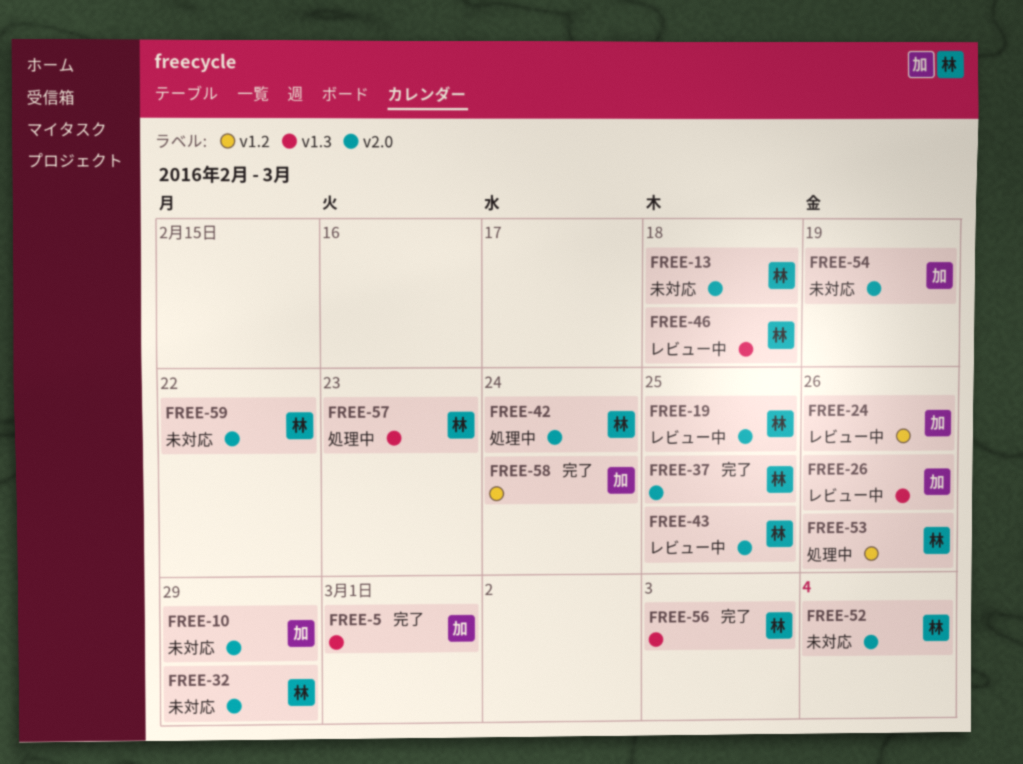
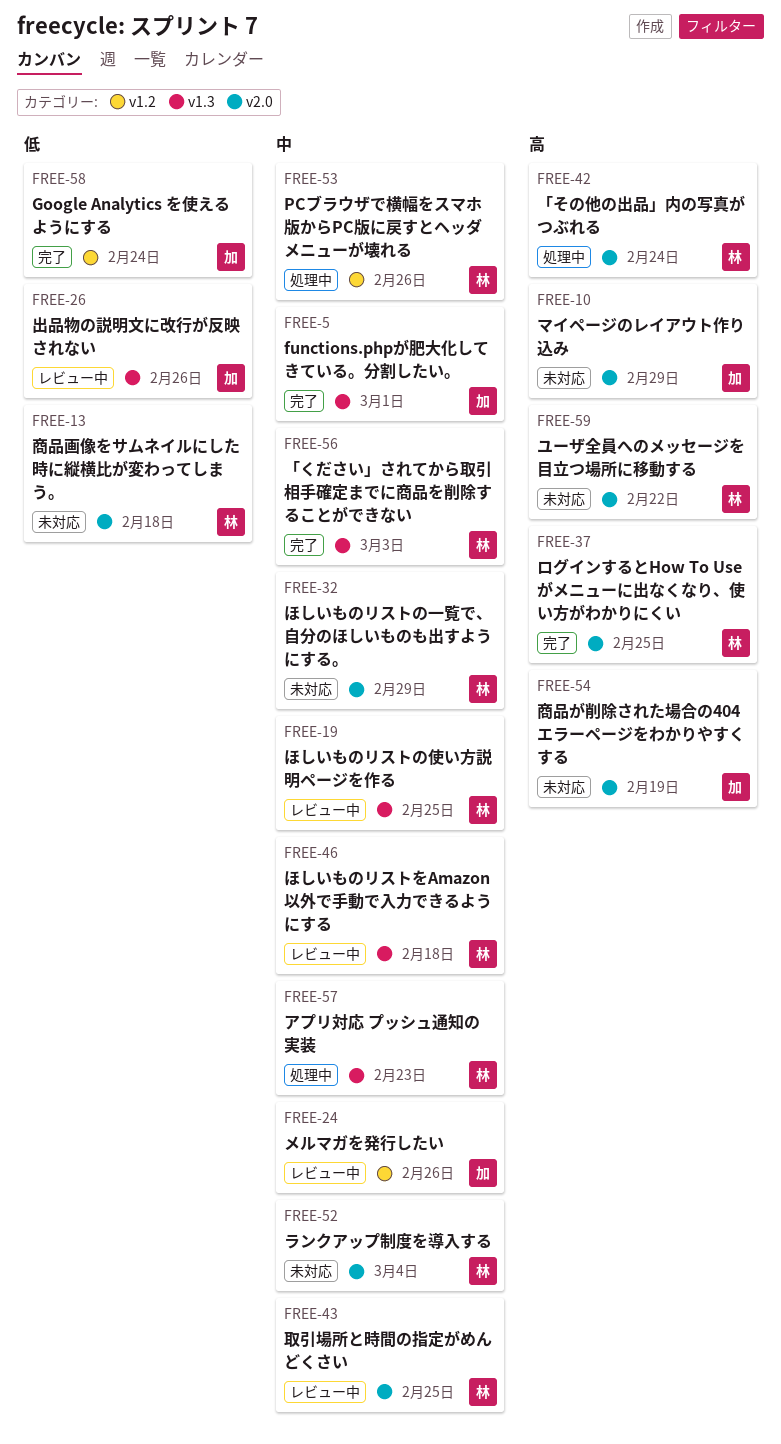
FREE-19, label: v2.0 -> v1.3

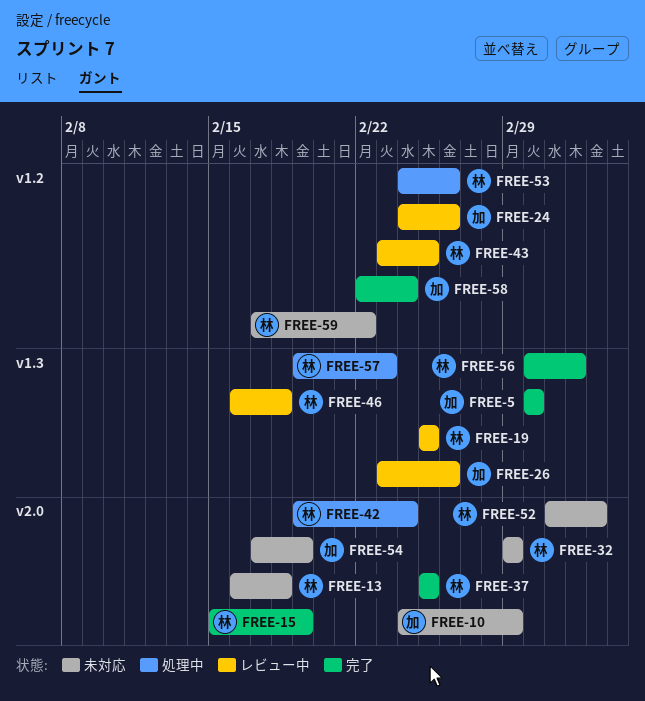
FREE-15: none -> present
FREE-43, label: v2.0 -> v1.2
FREE-59, label: v2.0 -> v1.2

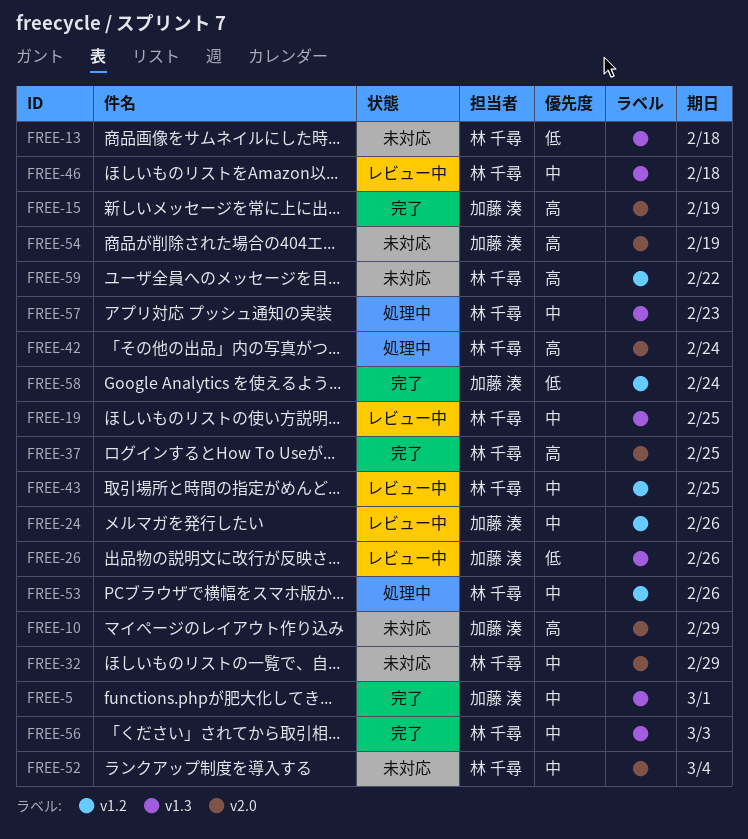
FREE-13, label: v2.0 -> v1.3
FREE-15, owner: 林 千尋 -> 加藤 湊

